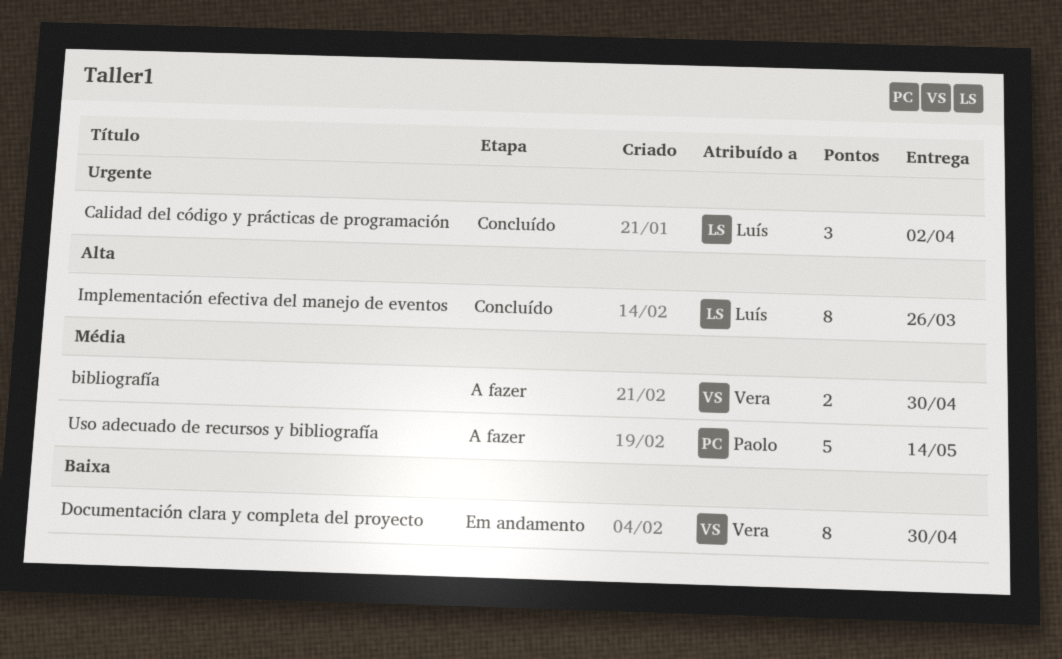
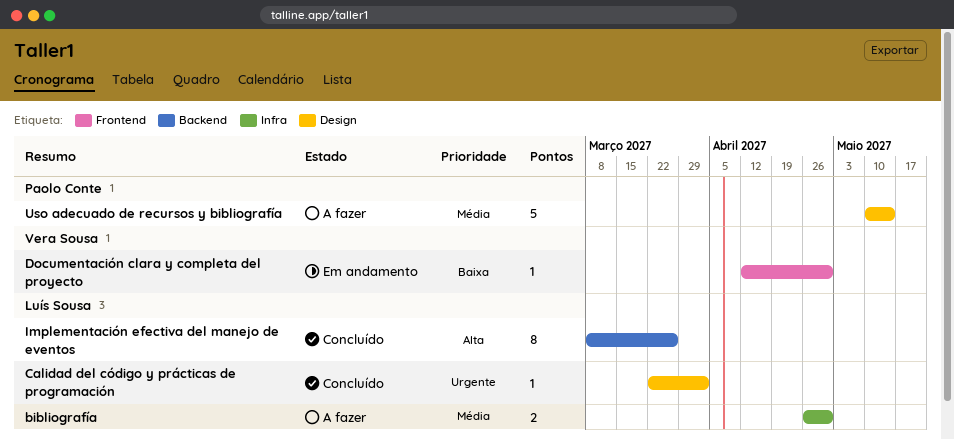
bibliografía, owner: Vera Sousa -> Luís Sousa
Calidad del código y prácticas de programación, estimate: 3 -> 1
Documentación clara y completa del proyecto, estimate: 8 -> 1

